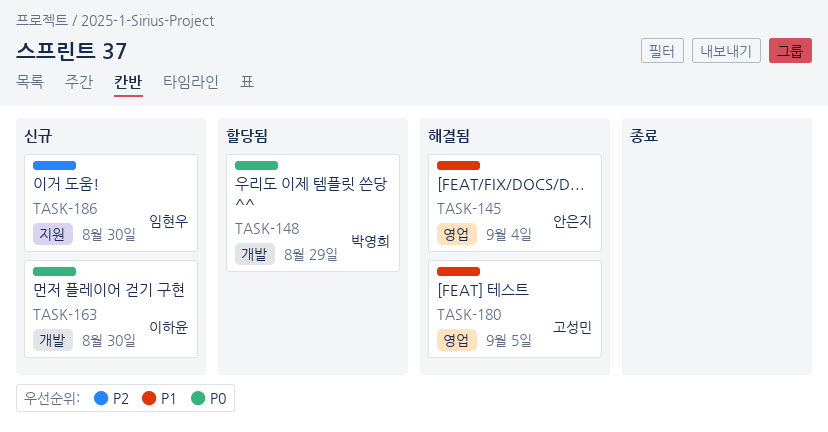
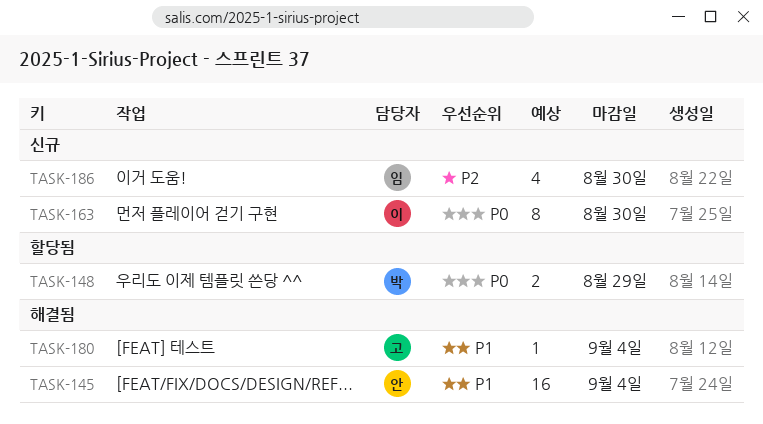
TASK-180, due: Sep 5 -> Sep 4

